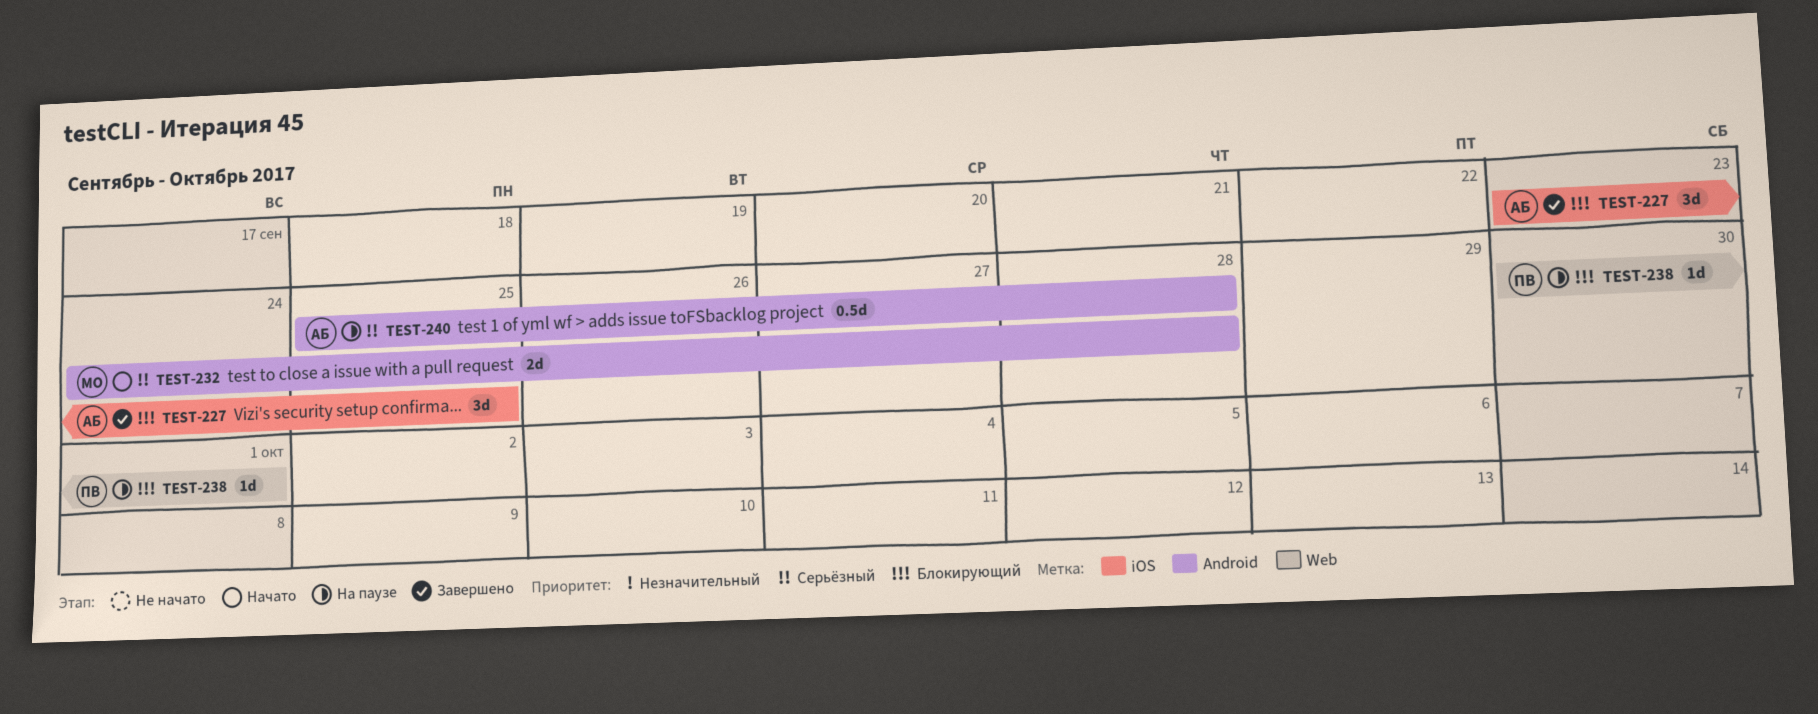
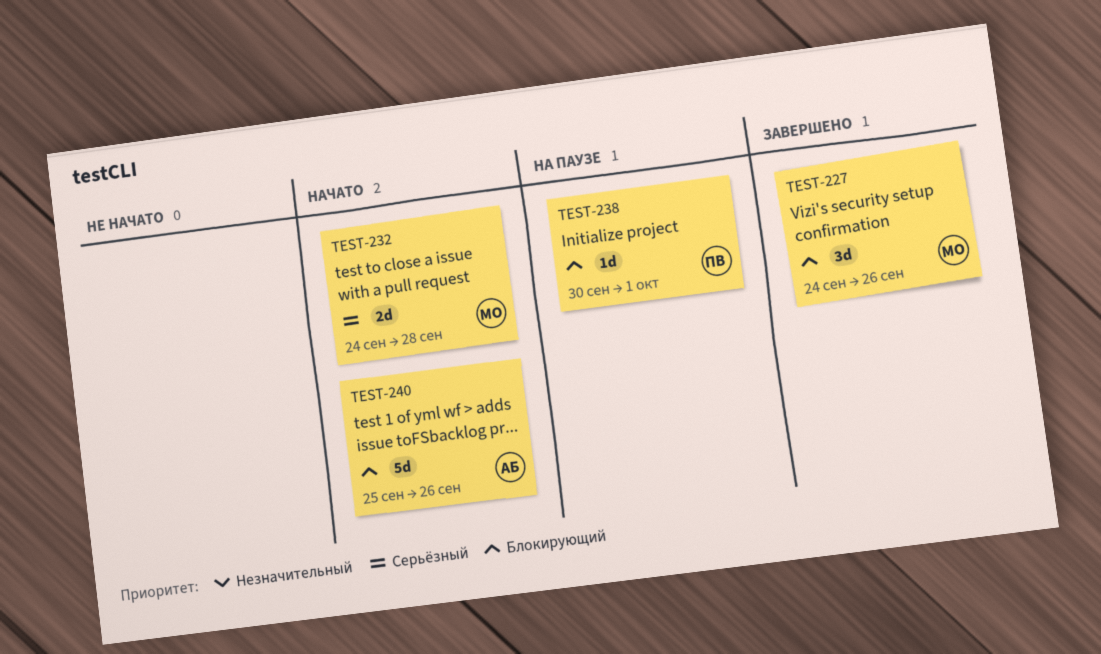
TEST-227, owner: АБ -> МО
TEST-227, start: Sep 23 -> Sep 24
TEST-227, due: Sep 25 -> Sep 26
TEST-240, status: На паузе -> Начато
TEST-240, priority: Серьёзный -> Блокирующий
TEST-240, estimate: 0.5d -> 5d
TEST-240, due: Sep 28 -> Sep 26

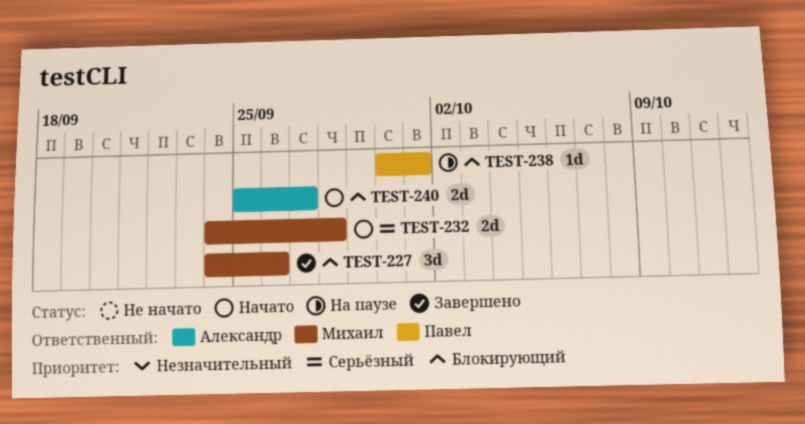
TEST-240, estimate: 5d -> 2d
TEST-240, due: Sep 26 -> Sep 27

